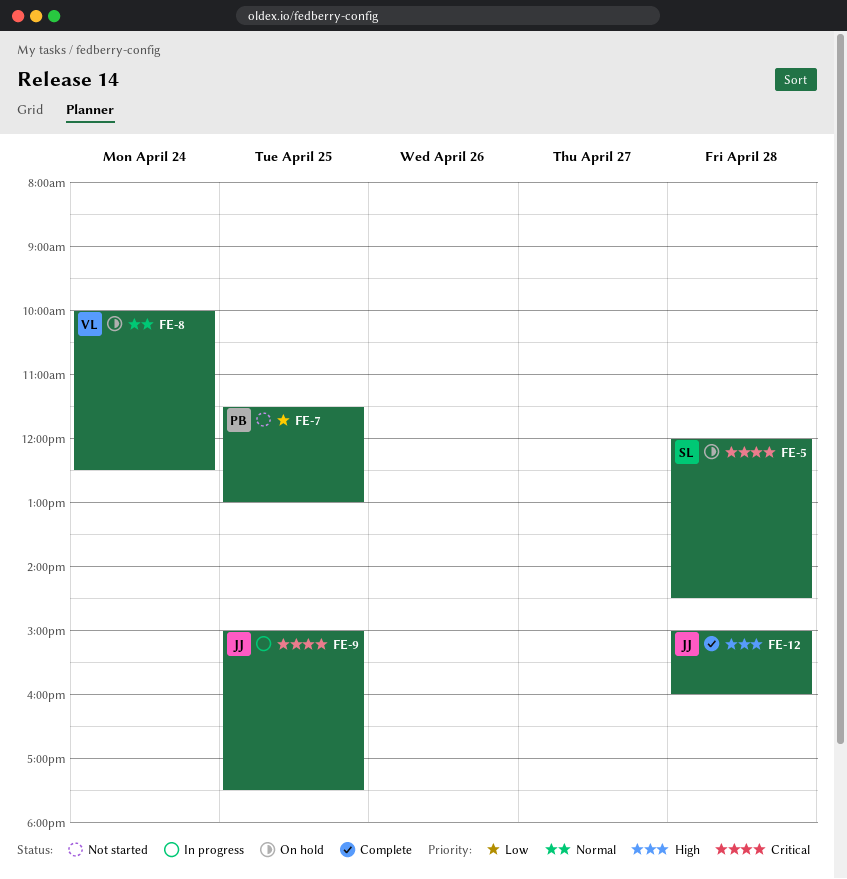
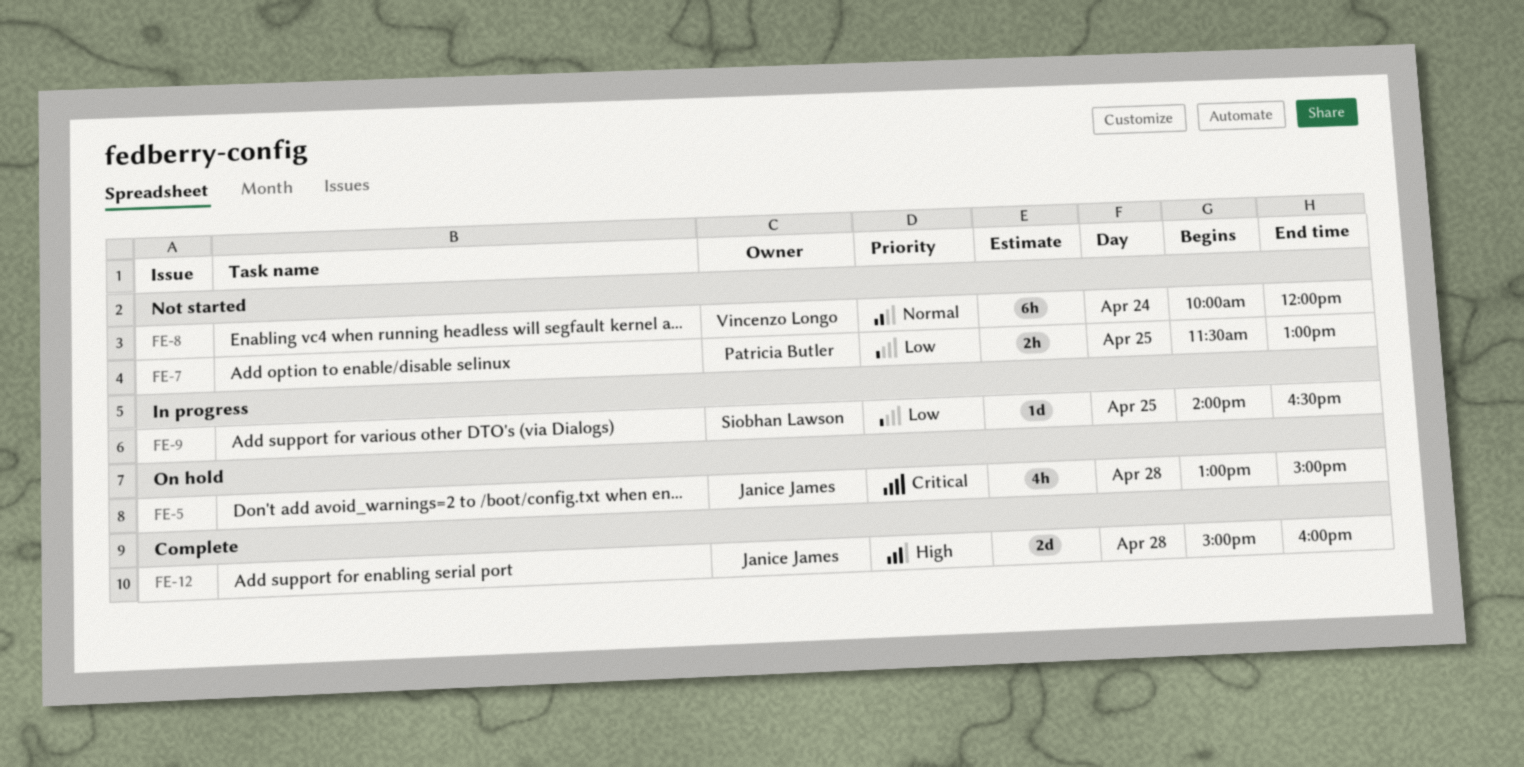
FE-5, owner: Siobhan Lawson -> Janice James
FE-5, begins: 12:00 -> 13:00
FE-5, ends: 14:30 -> 15:00
FE-8, status: On hold -> Not started
FE-8, ends: 12:30 -> 12:00
FE-9, owner: Janice James -> Siobhan Lawson
FE-9, priority: Critical -> Low
FE-9, begins: 15:00 -> 14:00
FE-9, ends: 17:30 -> 16:30

